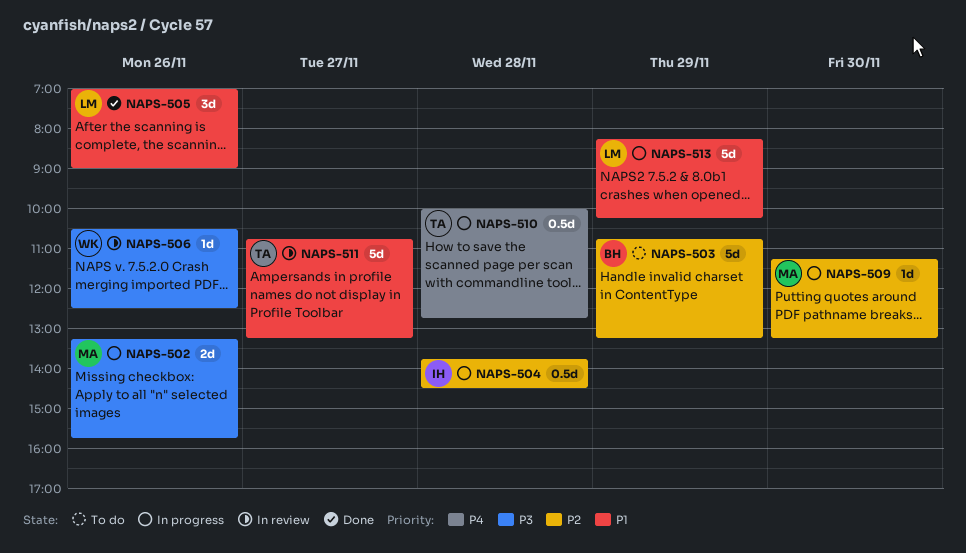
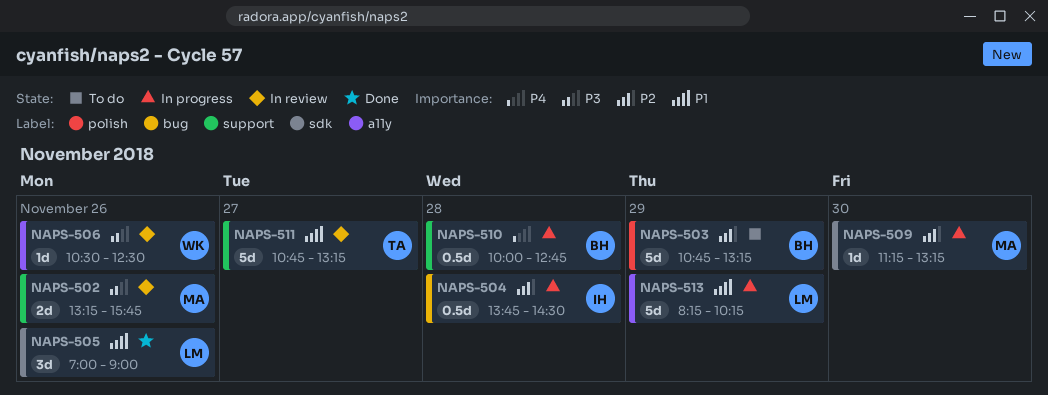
NAPS-502, status: In progress -> In review
NAPS-510, owner: TA -> BH

